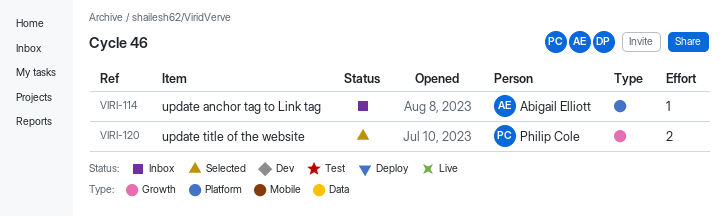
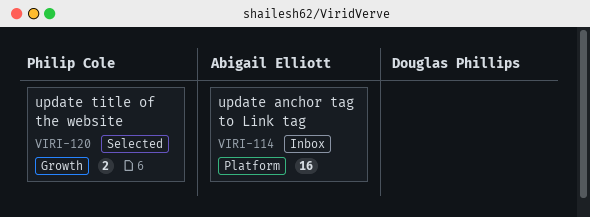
VIRI-114, estimate: 1 -> 16

